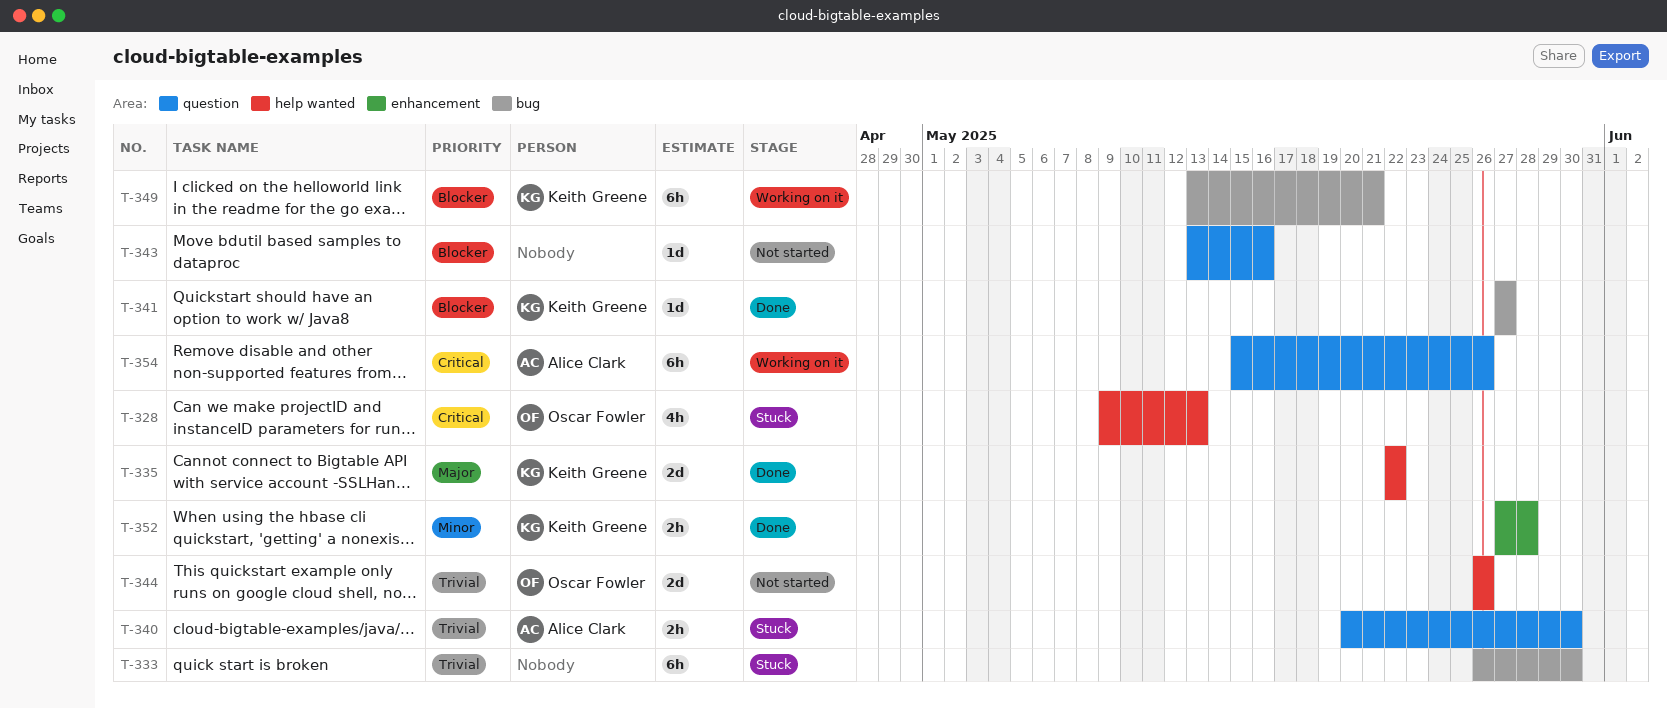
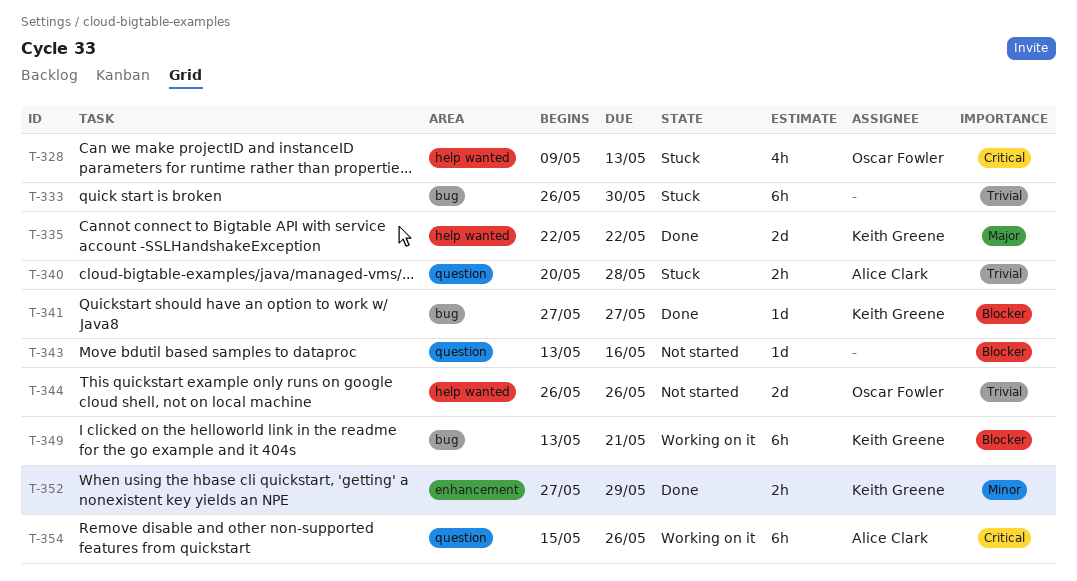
T-340, due: May 30 -> May 28
T-352, due: May 28 -> May 29

